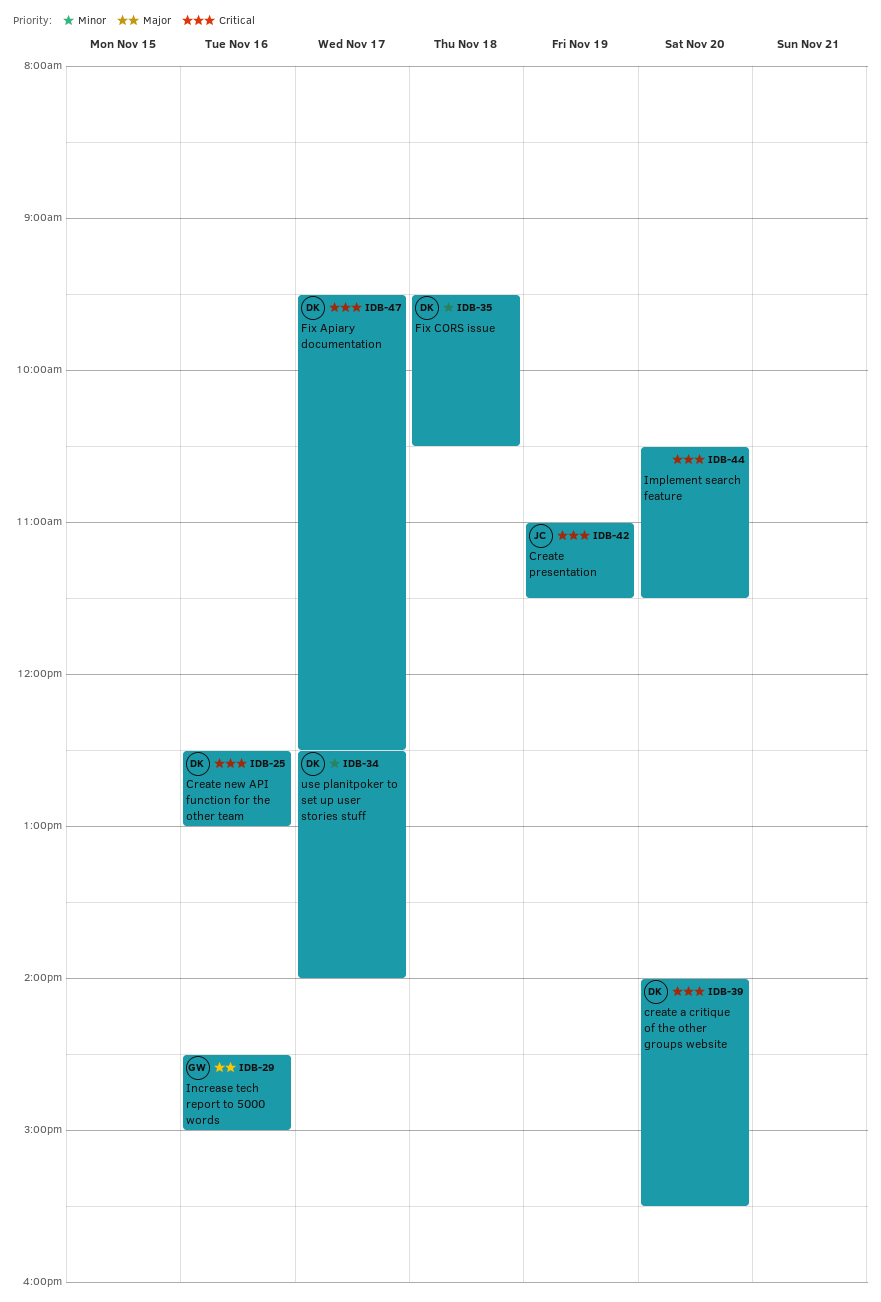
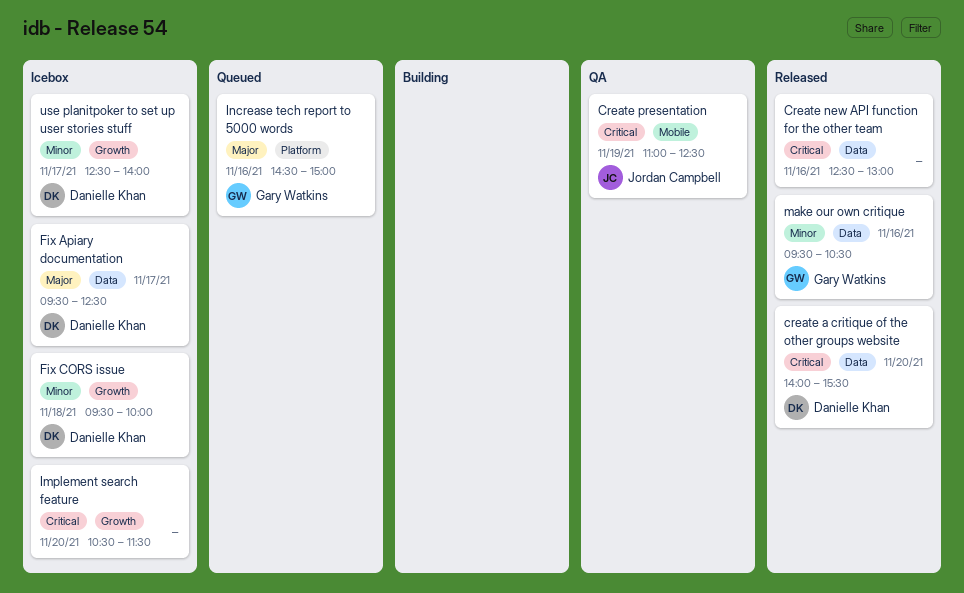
Create new API function for the other team, owner: Danielle Khan -> none
Create presentation, ends: 11:30 -> 12:30
Fix Apiary documentation, priority: Critical -> Major
Fix CORS issue, ends: 10:30 -> 10:00
make our own critique: none -> present

